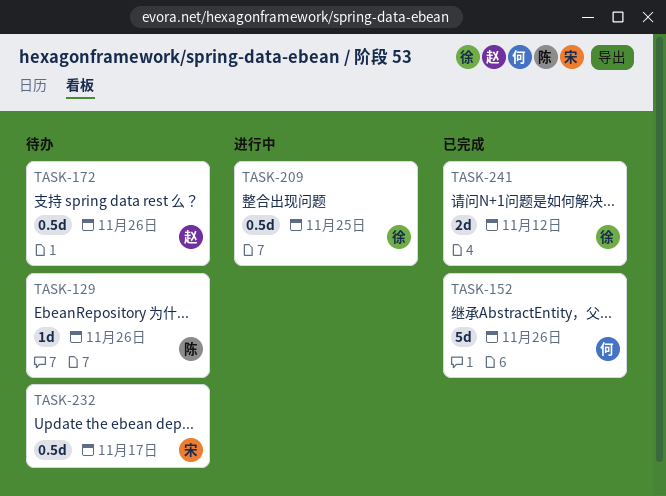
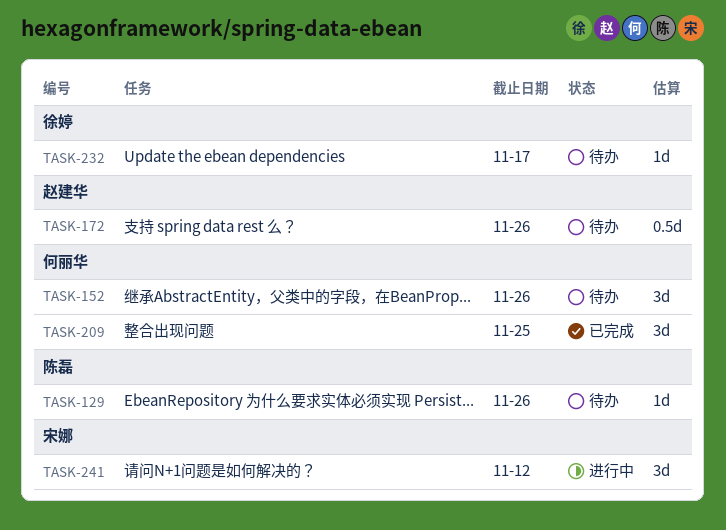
TASK-152, status: 已完成 -> 待办
TASK-152, estimate: 5d -> 3d
TASK-209, status: 进行中 -> 已完成
TASK-209, owner: 徐婷 -> 何丽华
TASK-209, estimate: 0.5d -> 3d
TASK-232, owner: 宋娜 -> 徐婷
TASK-232, estimate: 0.5d -> 1d
TASK-241, status: 已完成 -> 进行中
TASK-241, owner: 徐婷 -> 宋娜
TASK-241, estimate: 2d -> 3d

